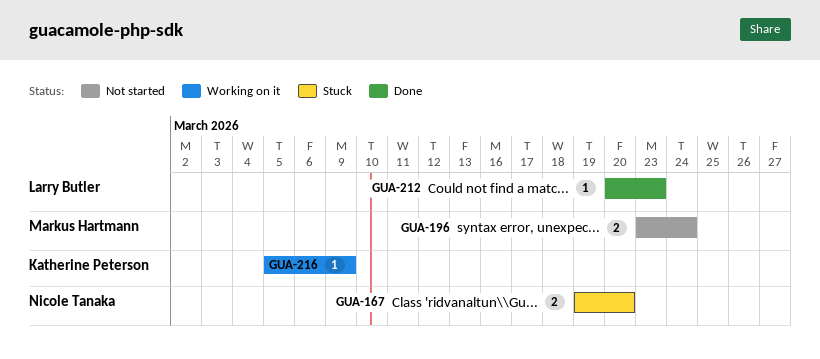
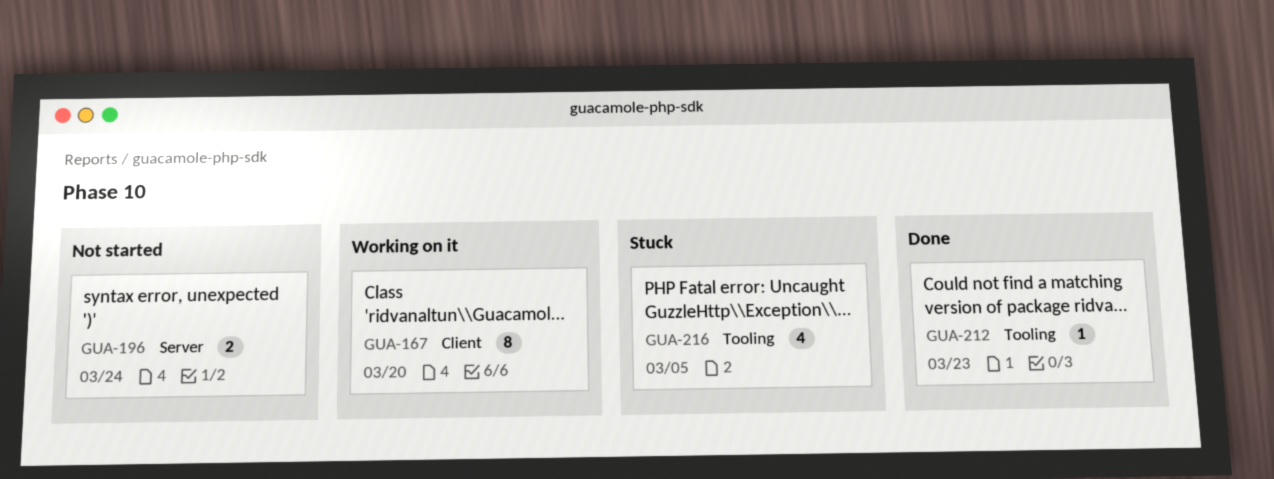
GUA-167, status: Stuck -> Working on it
GUA-167, estimate: 2 -> 8
GUA-216, status: Working on it -> Stuck
GUA-216, estimate: 1 -> 4
GUA-216, due: Mar 9 -> Mar 5

